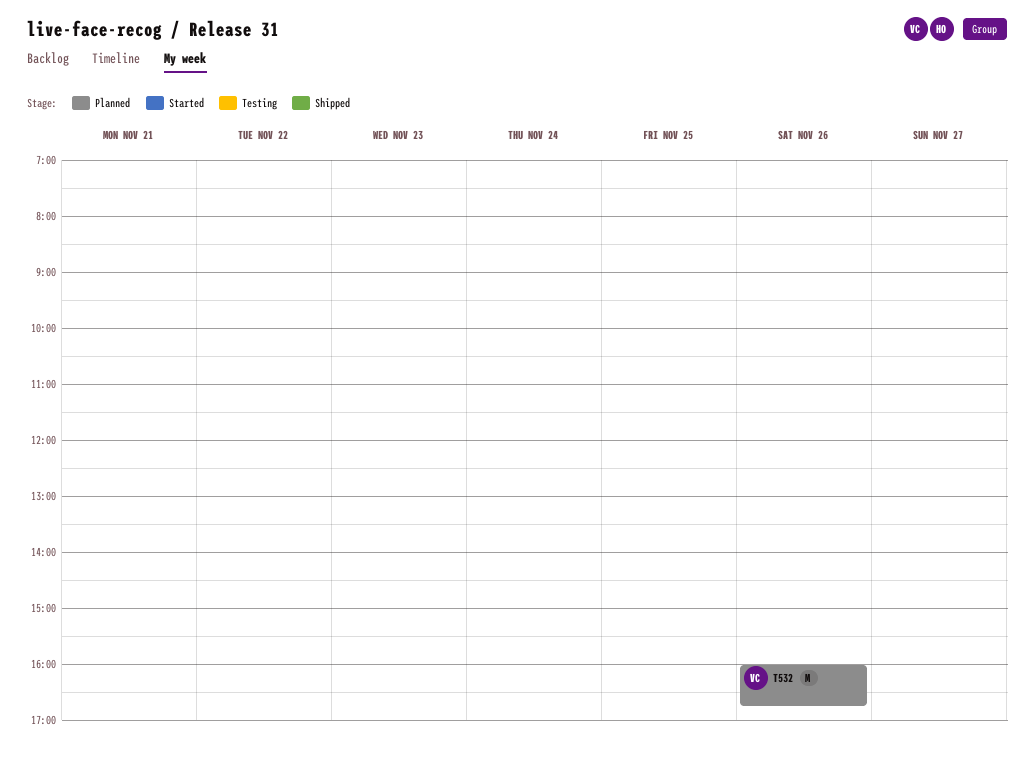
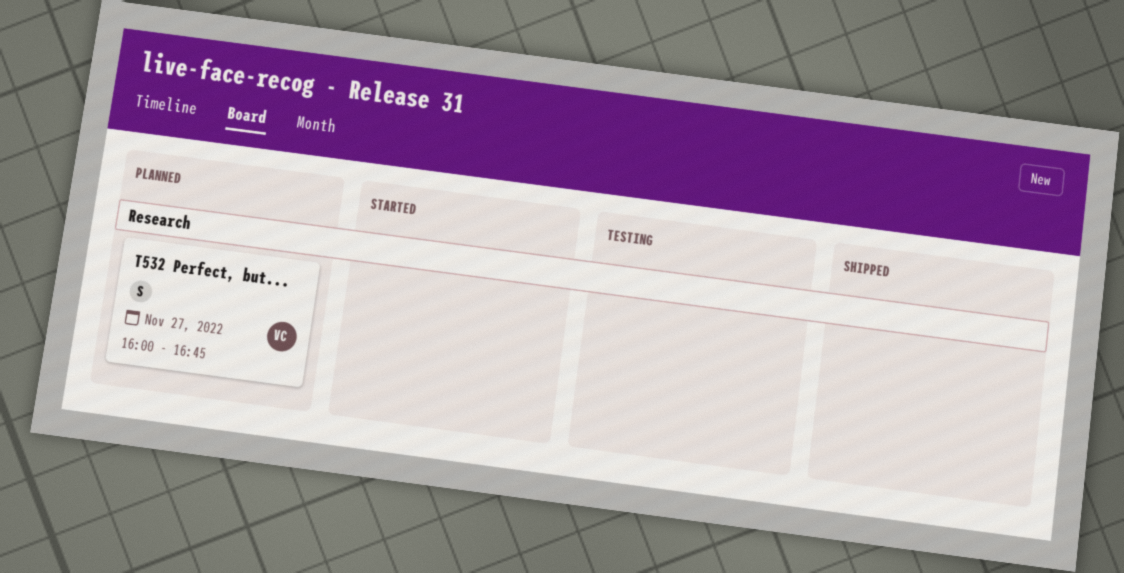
T532, estimate: M -> S
T532, day: Nov 26 -> Nov 27

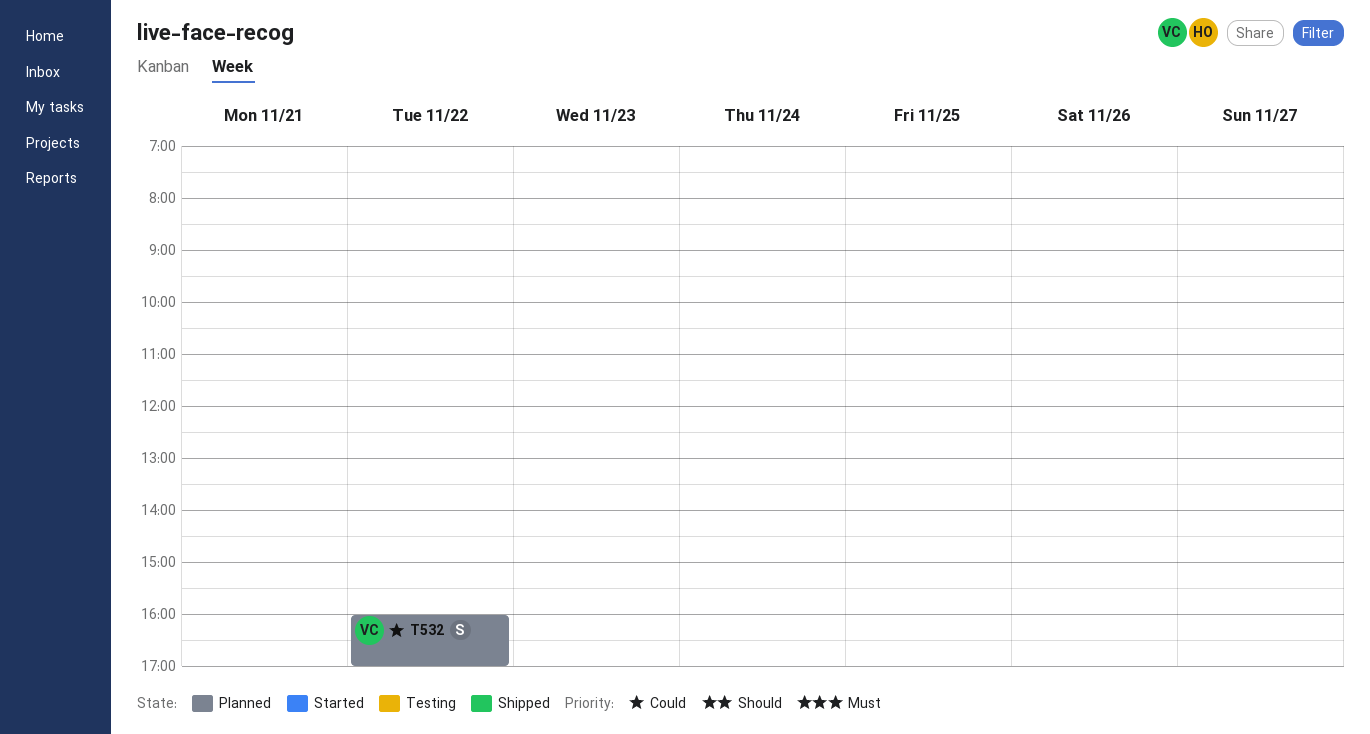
T532, day: Nov 27 -> Nov 22
T532, ends: 16:45 -> 17:00

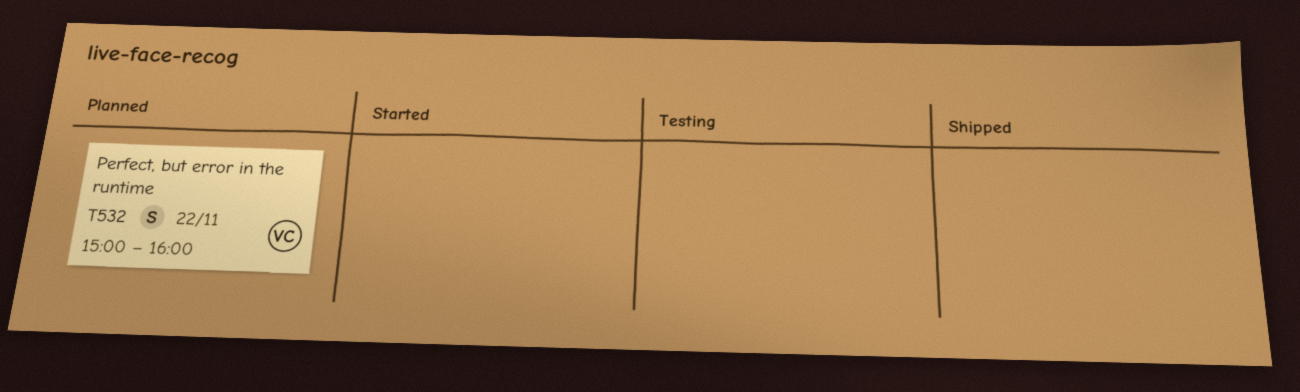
T532, begins: 16:00 -> 15:00
T532, ends: 17:00 -> 16:00

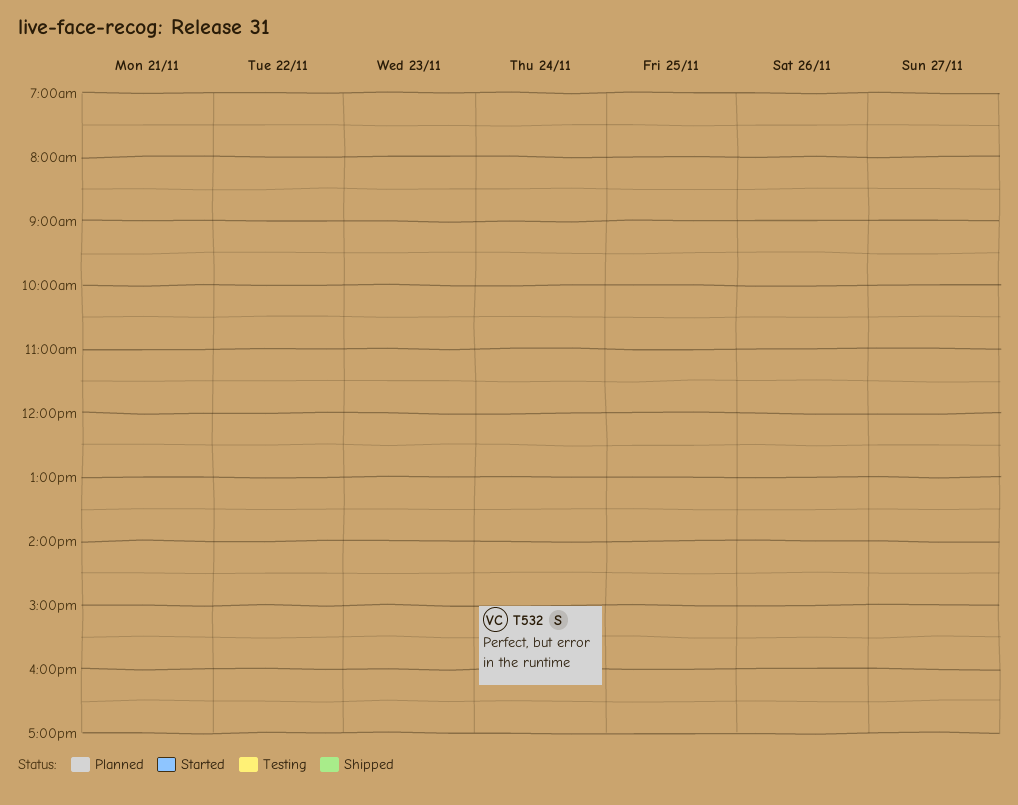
T532, day: Nov 22 -> Nov 24
T532, ends: 16:00 -> 16:15

